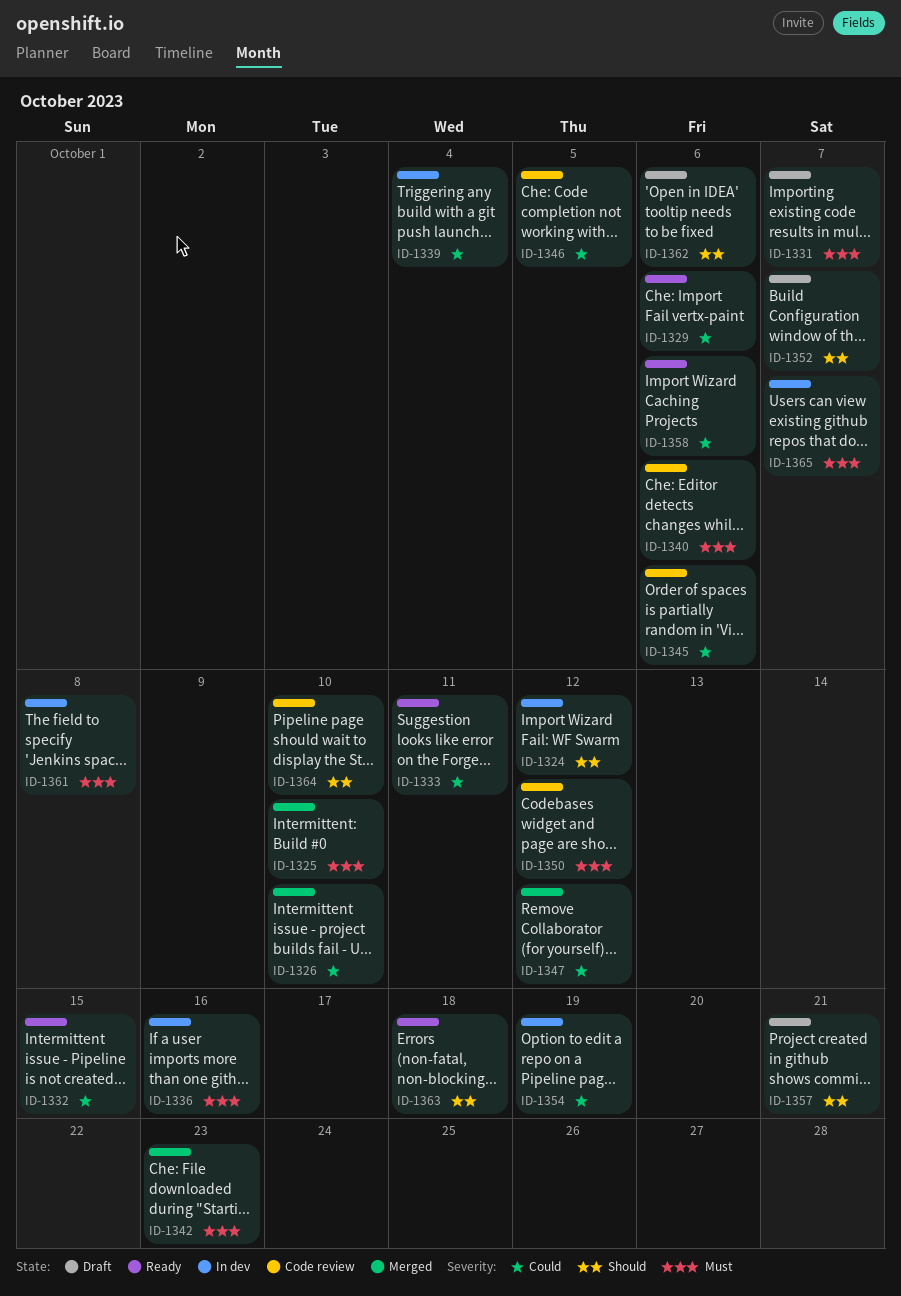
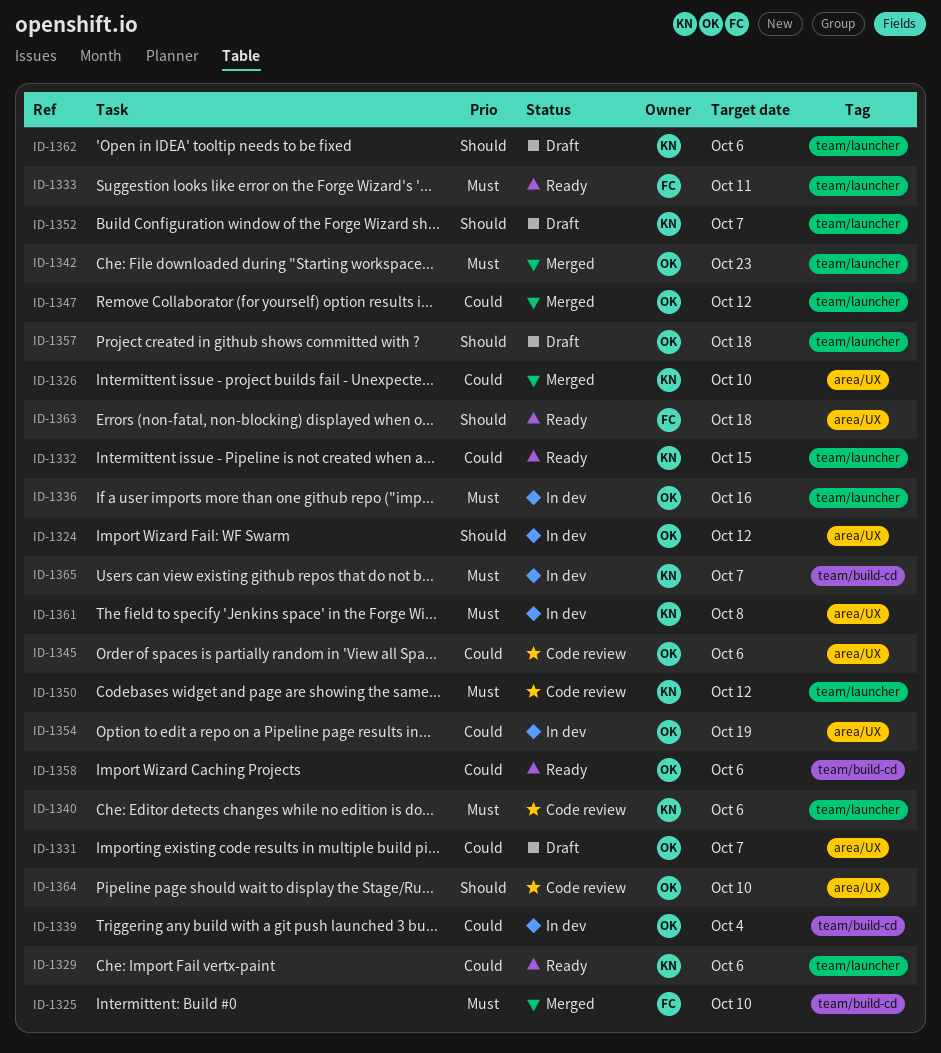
ID-1331, priority: Must -> Could
ID-1333, priority: Could -> Must
ID-1346: present -> none
ID-1357, due: Oct 21 -> Oct 18

